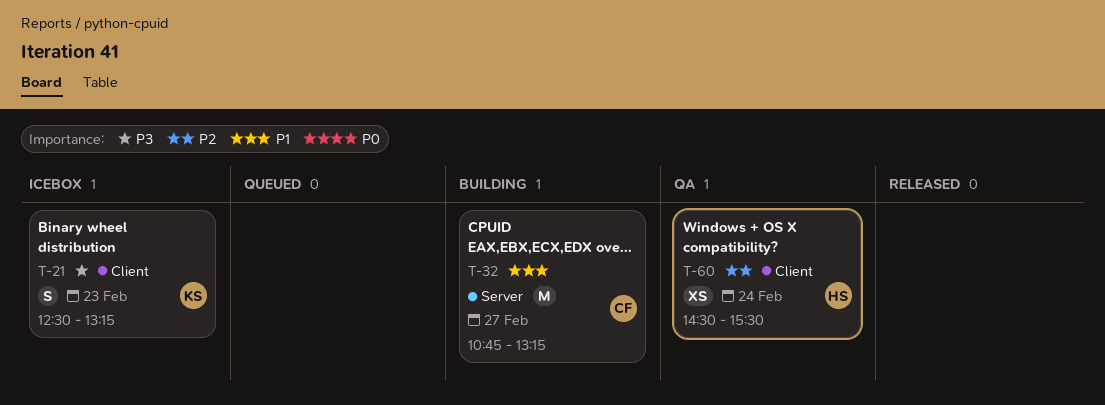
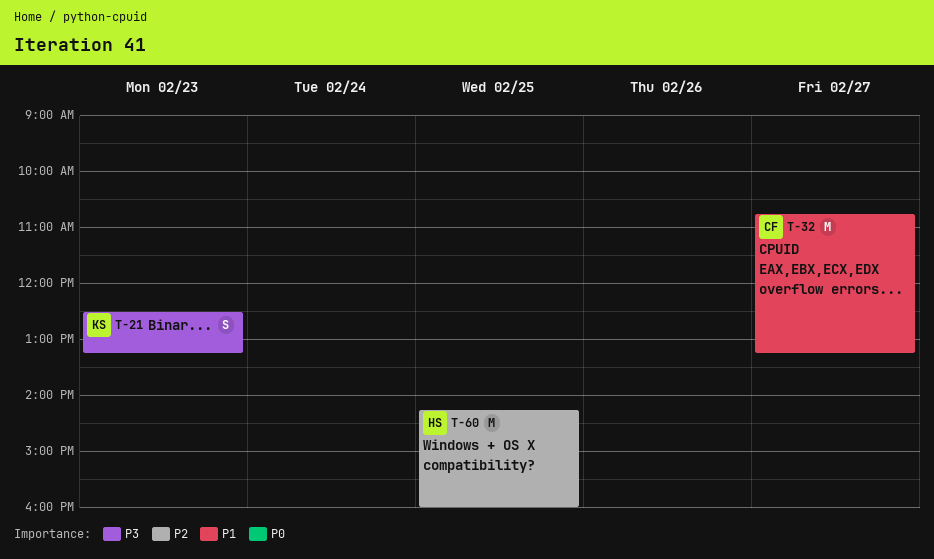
T-60, estimate: XS -> M
T-60, day: Feb 24 -> Feb 25
T-60, begins: 14:30 -> 14:15
T-60, ends: 15:30 -> 16:00

